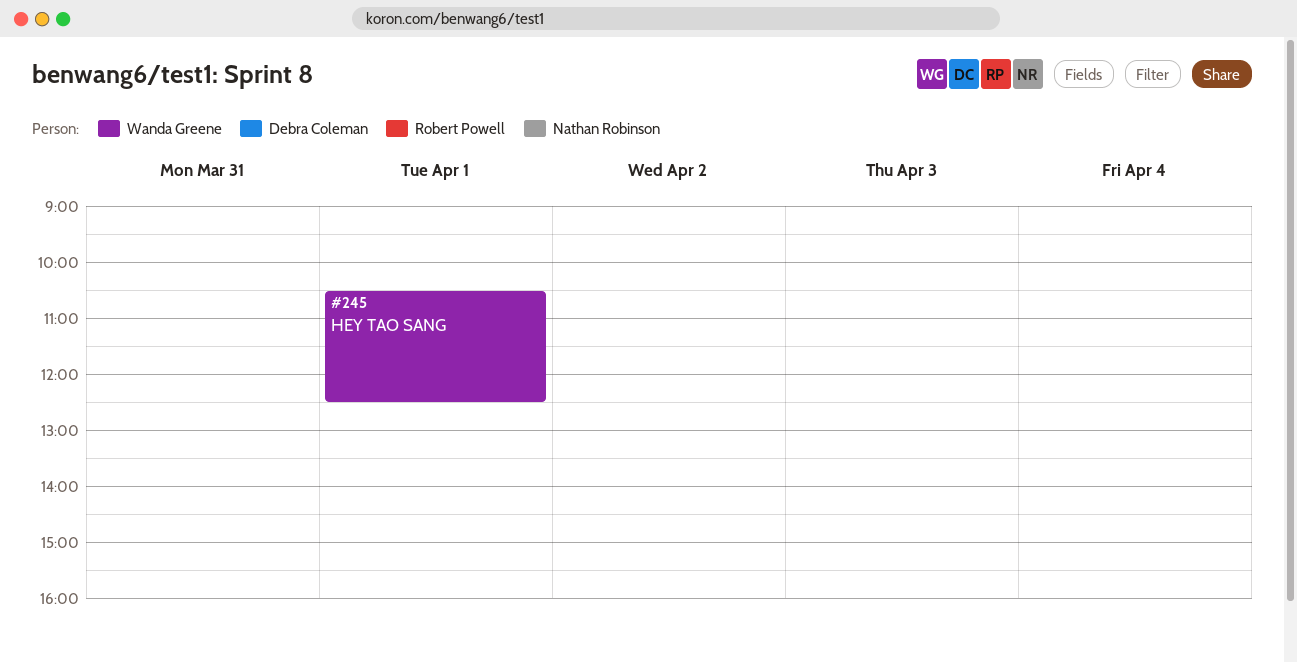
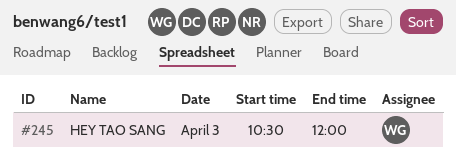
#245, day: Apr 1 -> Apr 3
#245, ends: 12:30 -> 12:00

